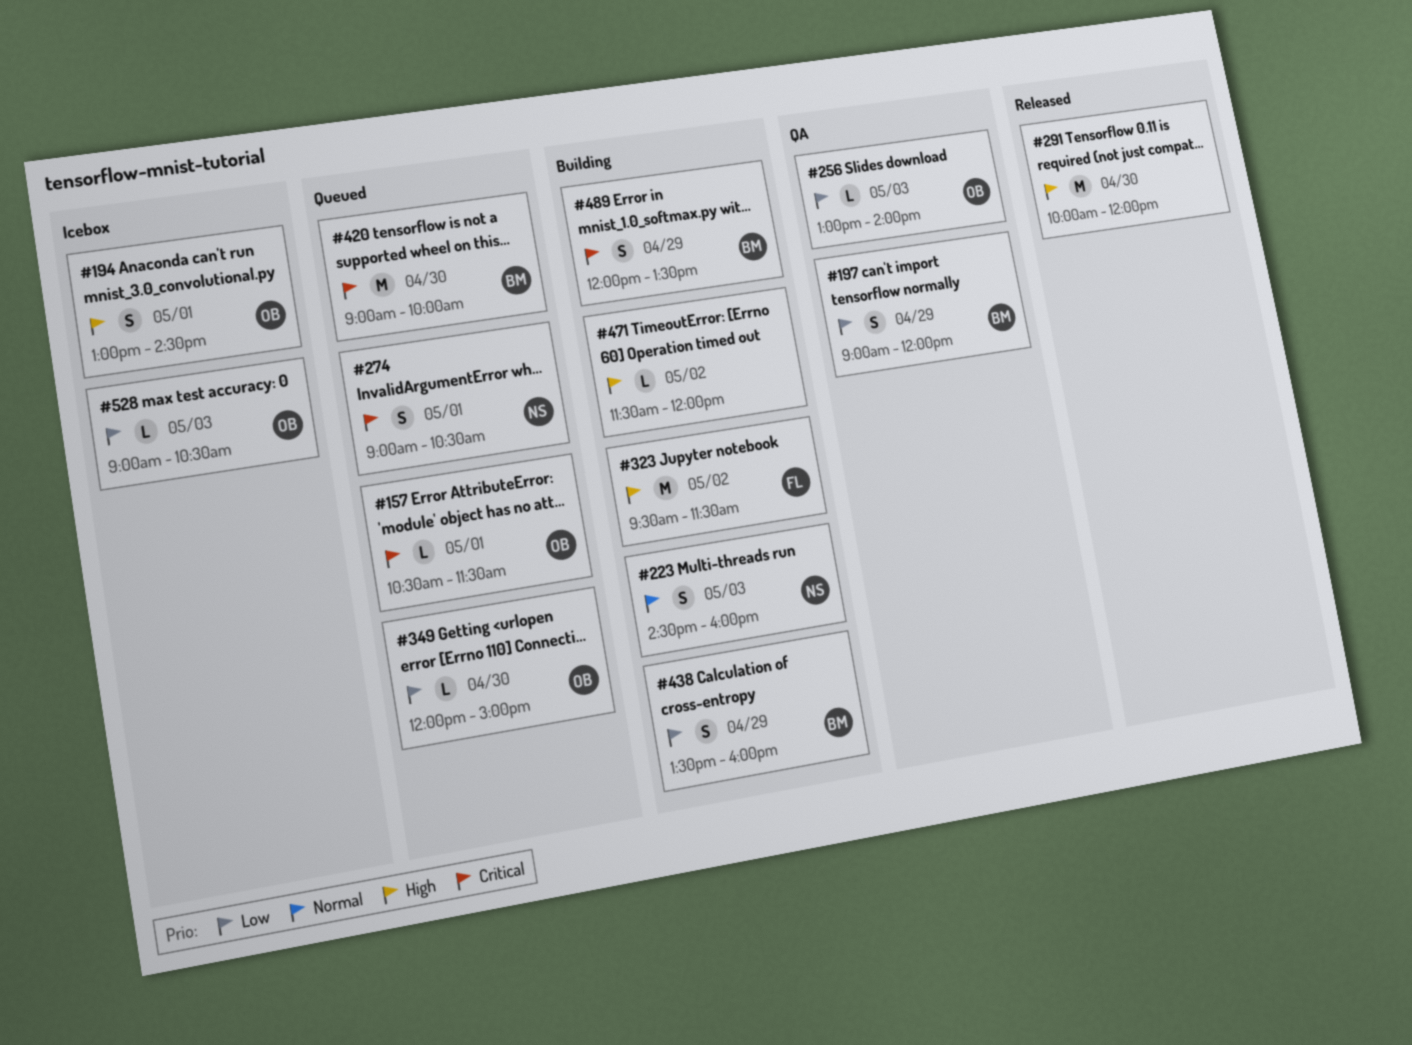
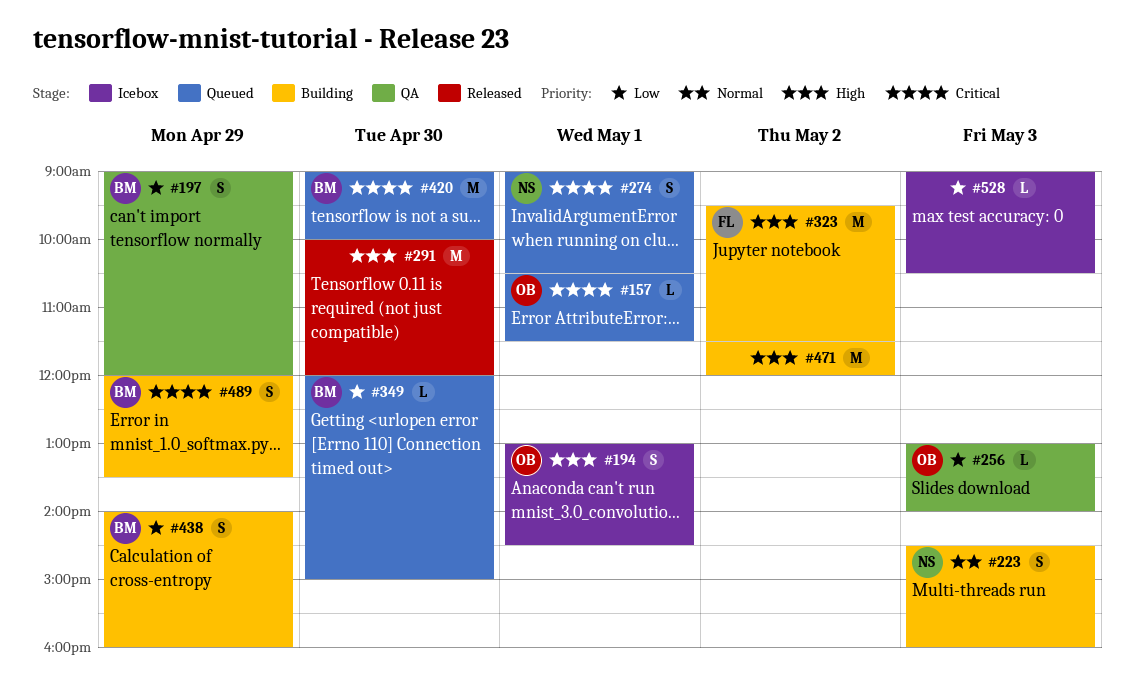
#349, owner: OB -> BM
#438, begins: 13:30 -> 14:00
#471, estimate: L -> M
#528, owner: OB -> none

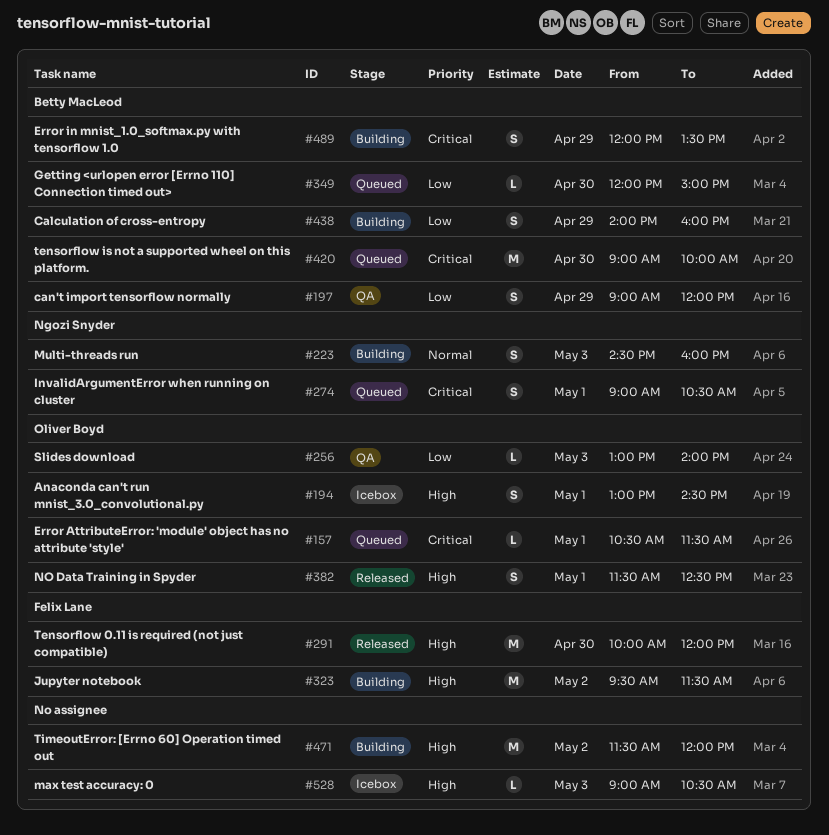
#291, owner: none -> Felix Lane
#382: none -> present
#528, priority: Low -> High

